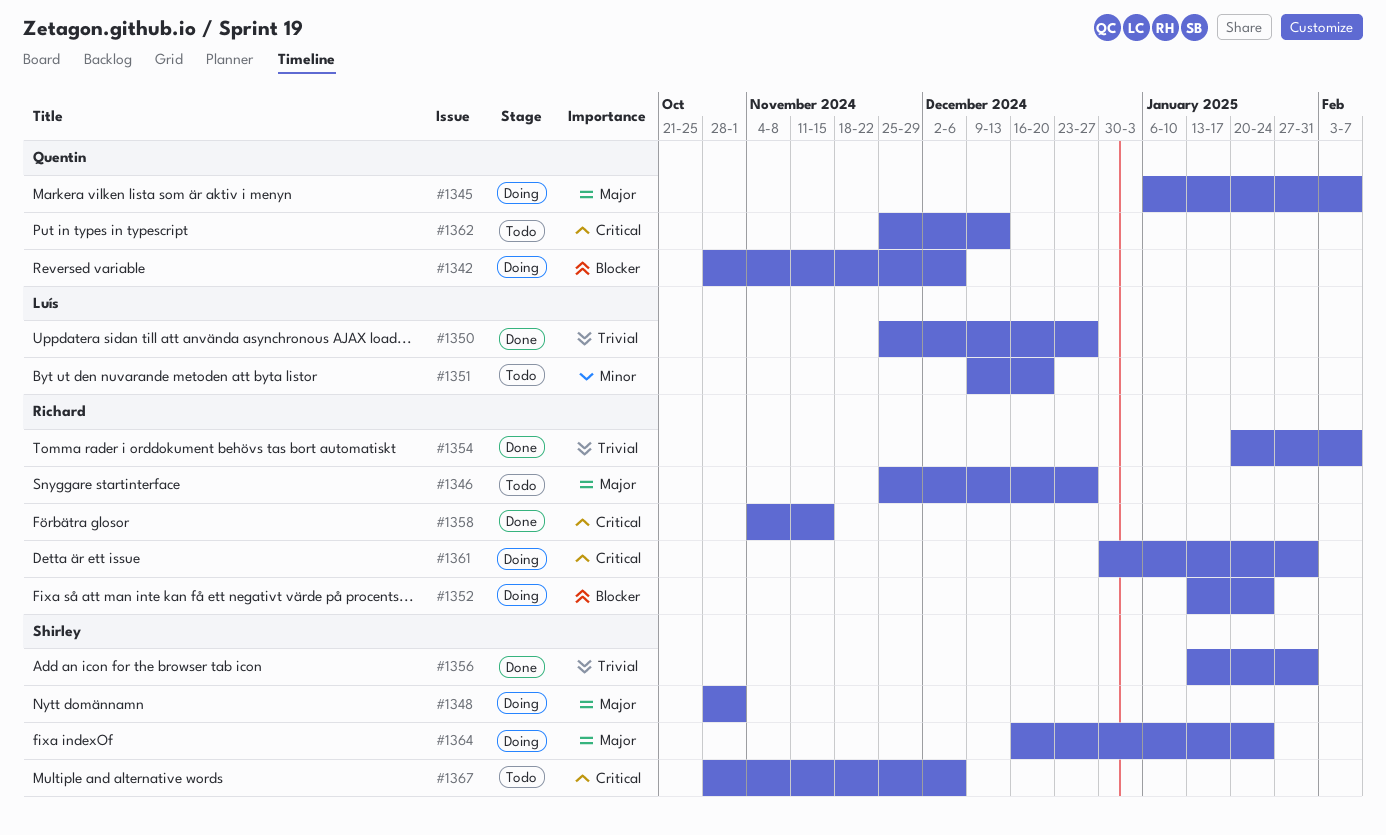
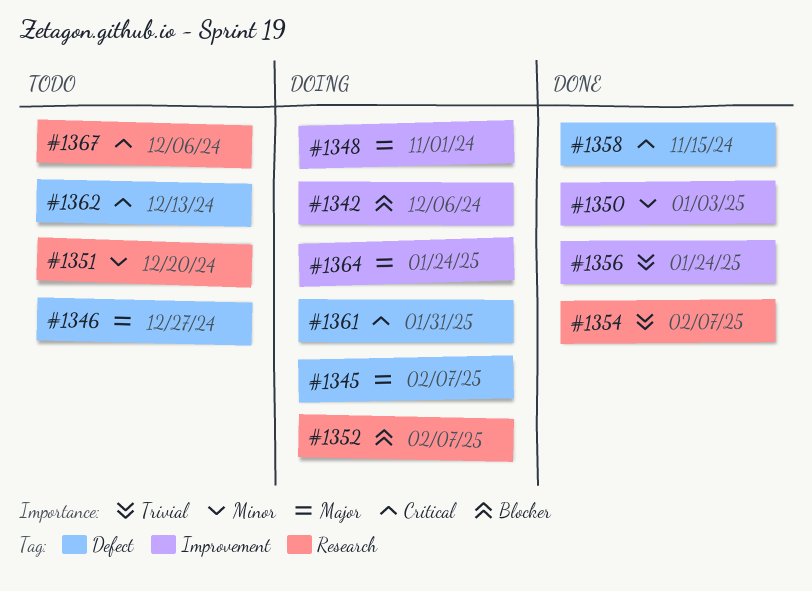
#1350, priority: Trivial -> Minor
#1350, due: Dec 27 -> Jan 3
#1352, due: Jan 24 -> Feb 7
#1356, due: Jan 31 -> Jan 24

